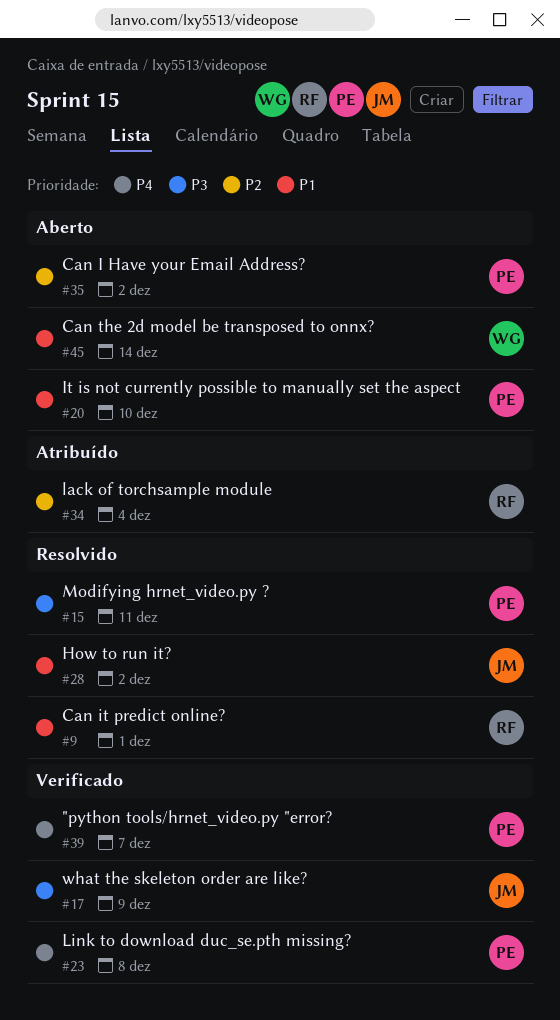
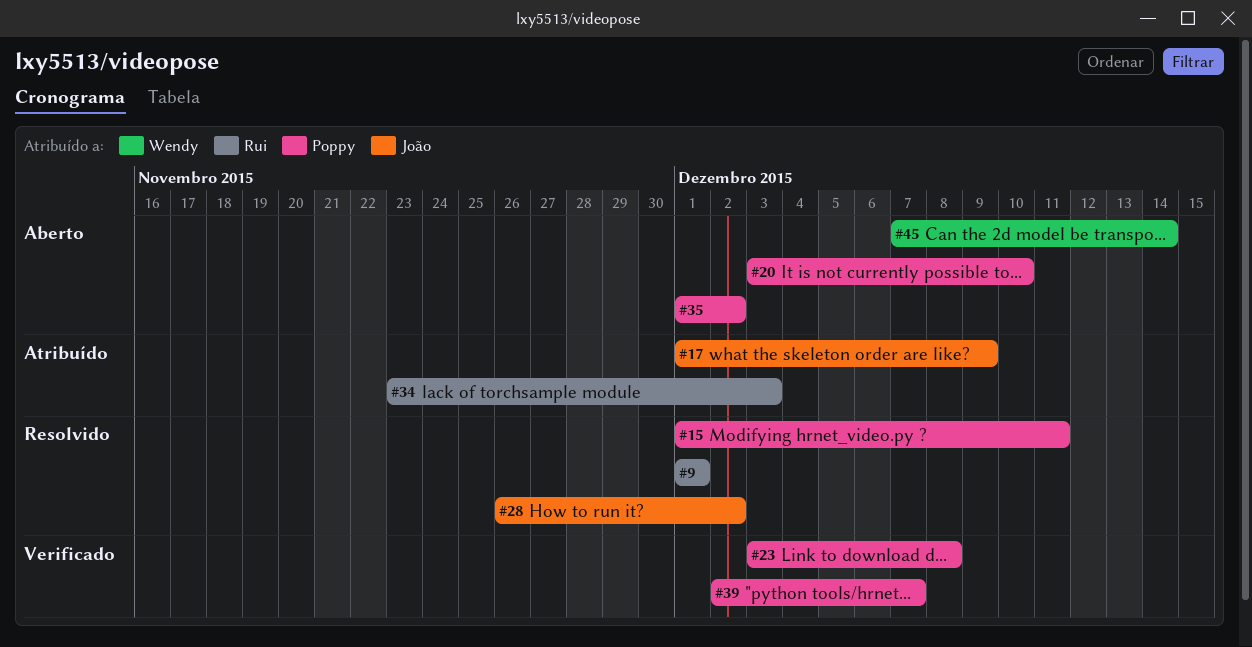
#17, status: Verificado -> Atribuído
#34, due: Dec 4 -> Dec 3

